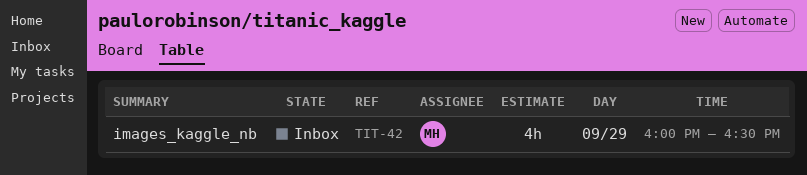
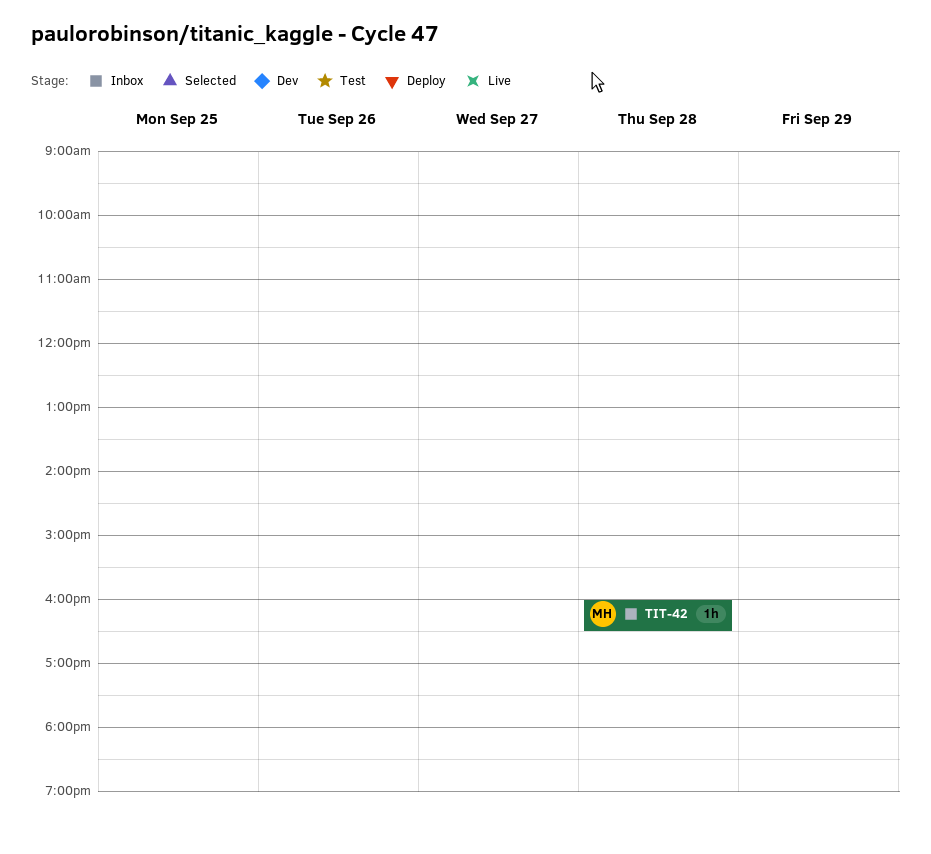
TIT-42, estimate: 4h -> 1h
TIT-42, day: Sep 29 -> Sep 28

